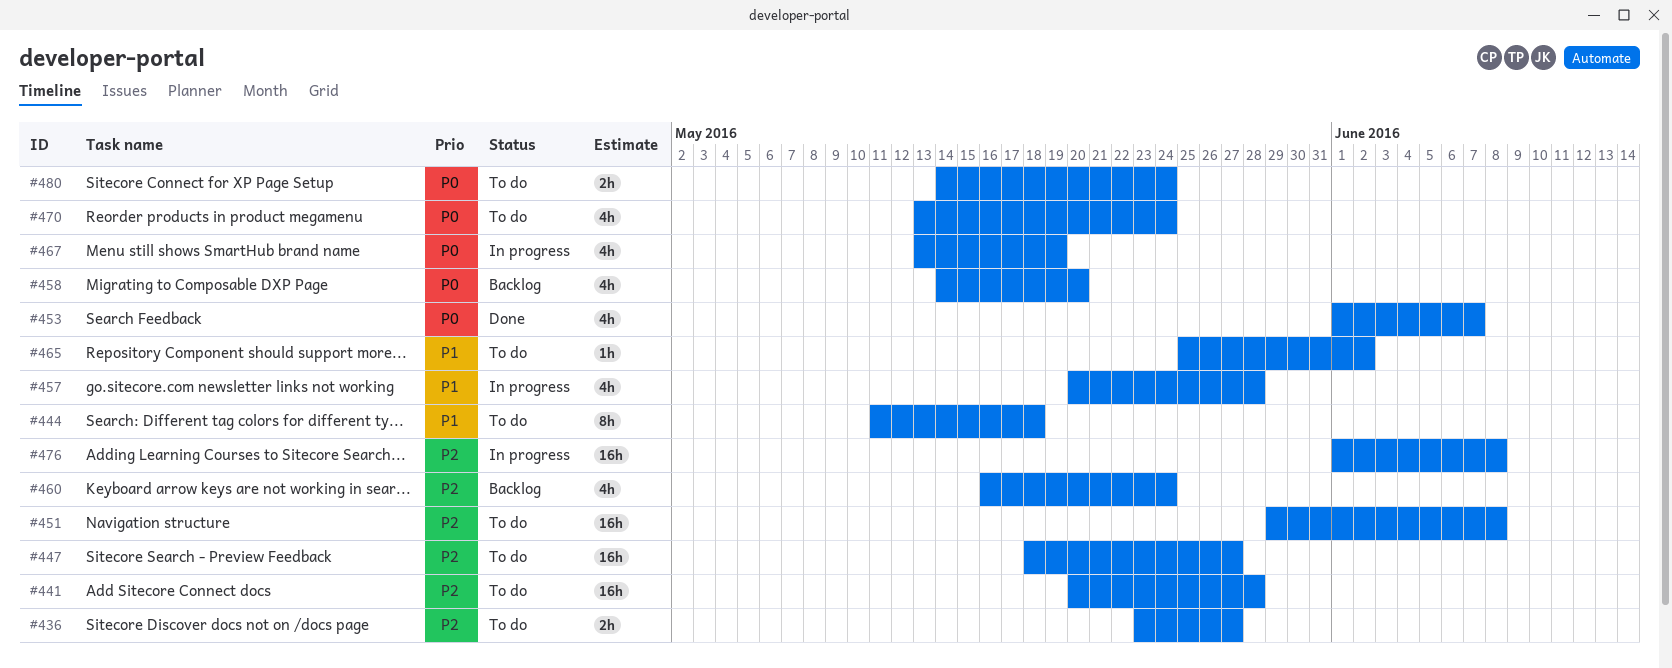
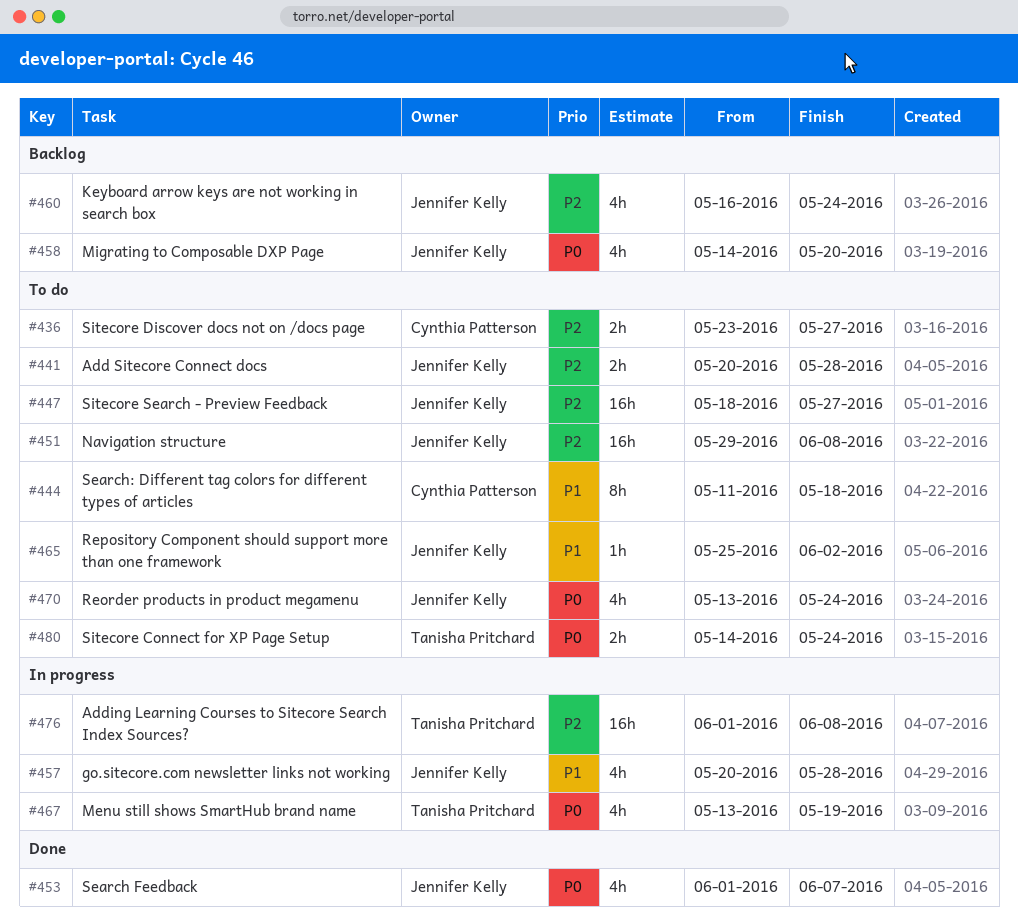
#441, estimate: 16h -> 2h

